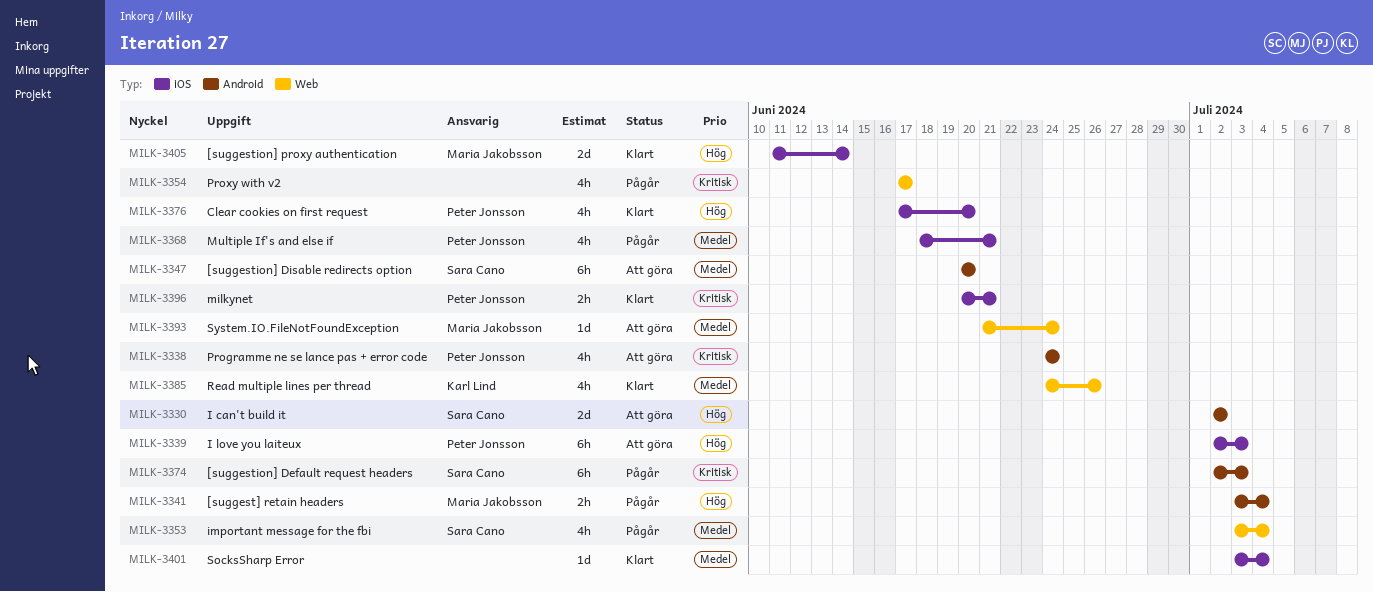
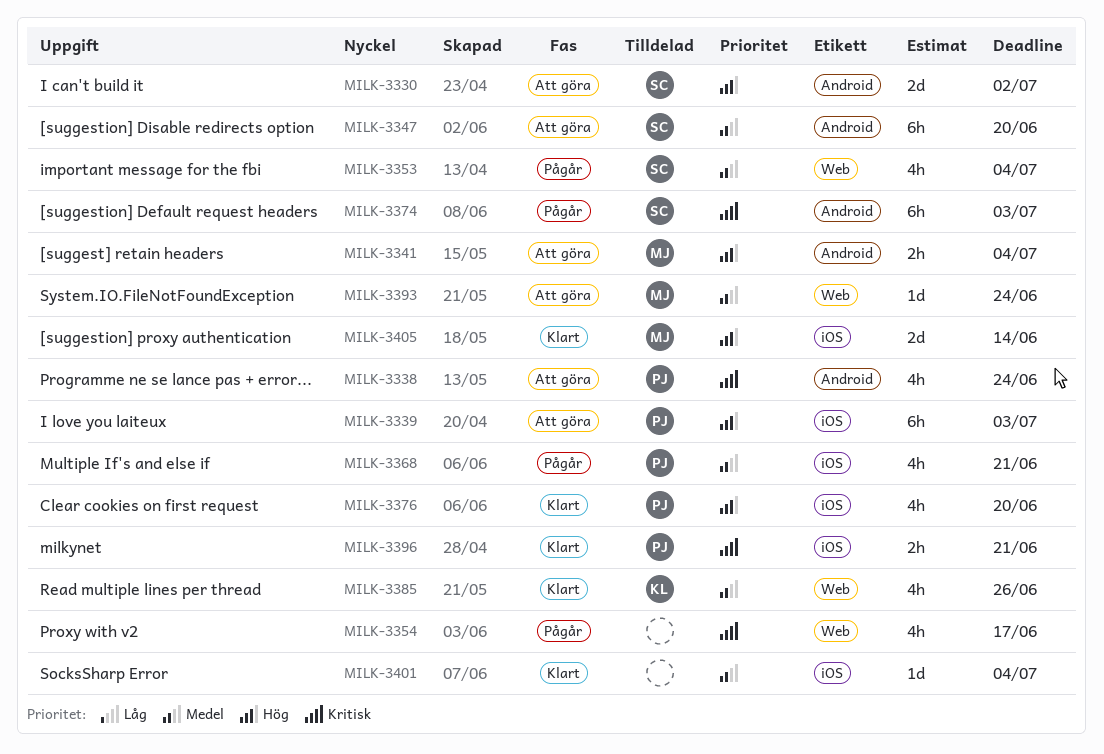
MILK-3341, status: Pågår -> Att göra

